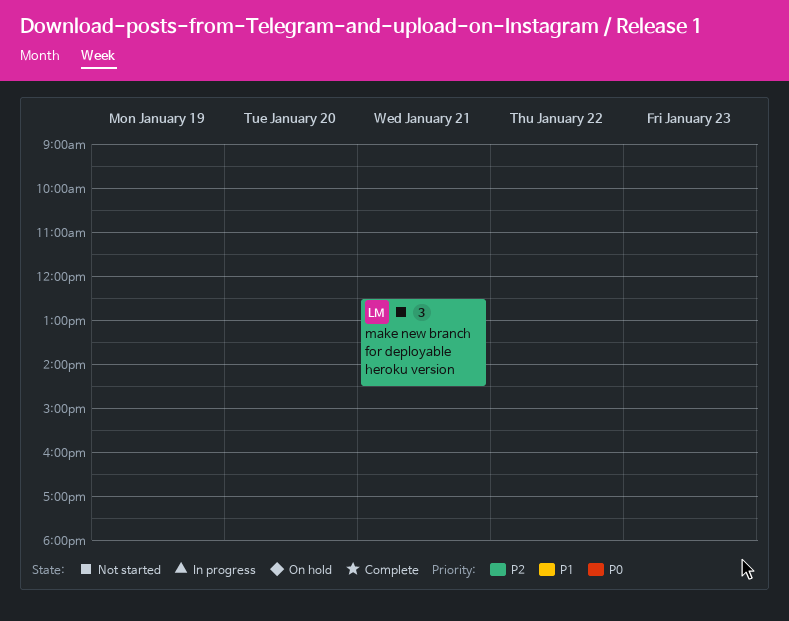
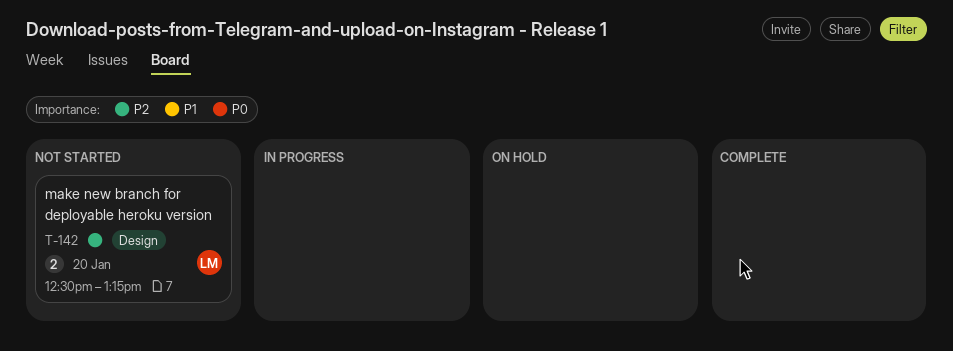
make new branch for deployable heroku version, estimate: 3 -> 2
make new branch for deployable heroku version, day: Jan 21 -> Jan 20
make new branch for deployable heroku version, ends: 14:30 -> 13:15

